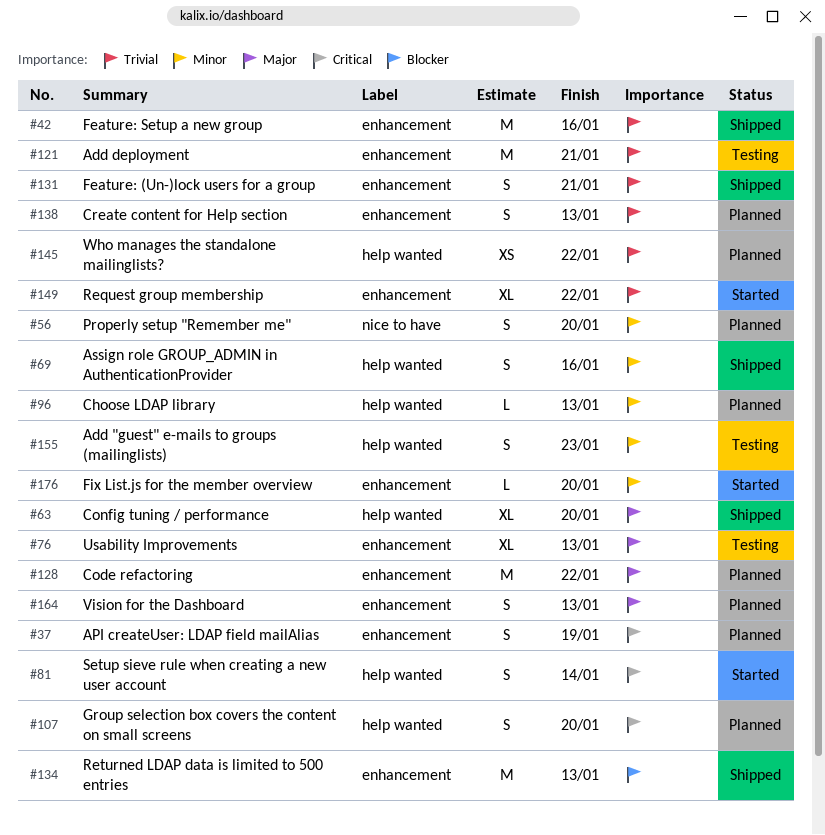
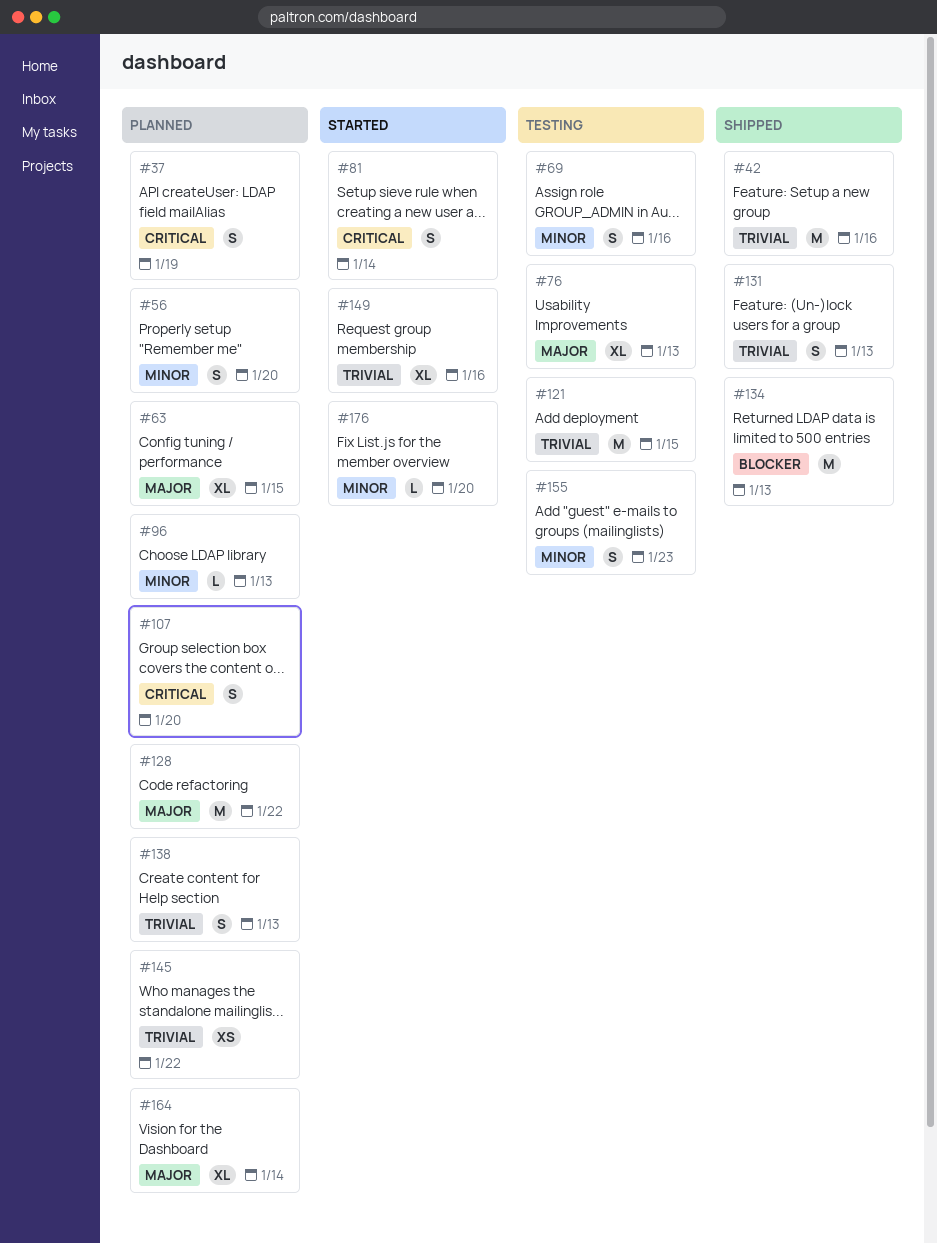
#63, status: Shipped -> Planned
#63, due: Jan 20 -> Jan 15
#69, status: Shipped -> Testing
#121, due: Jan 21 -> Jan 15
#131, due: Jan 21 -> Jan 13
#149, due: Jan 22 -> Jan 16
#164, estimate: S -> XL
#164, due: Jan 13 -> Jan 14

